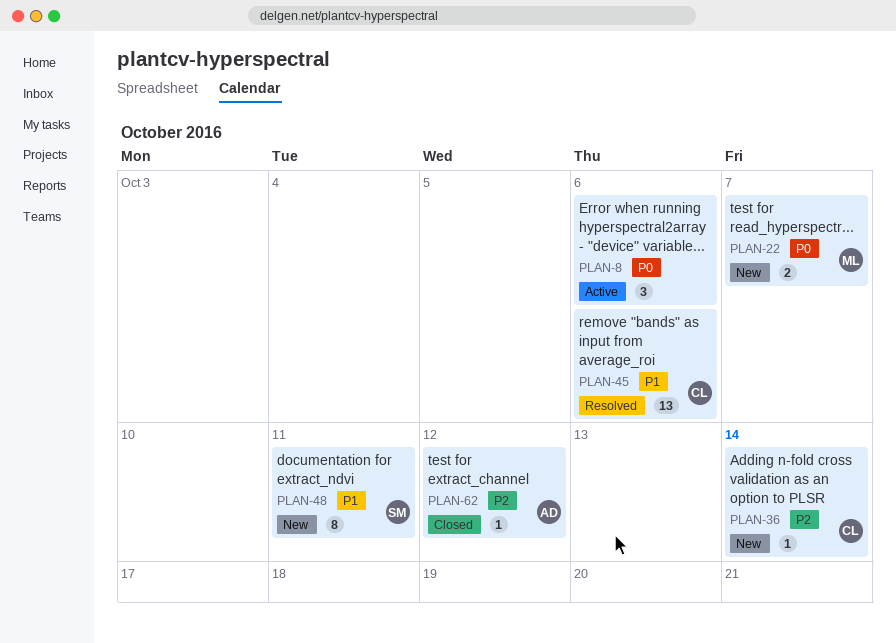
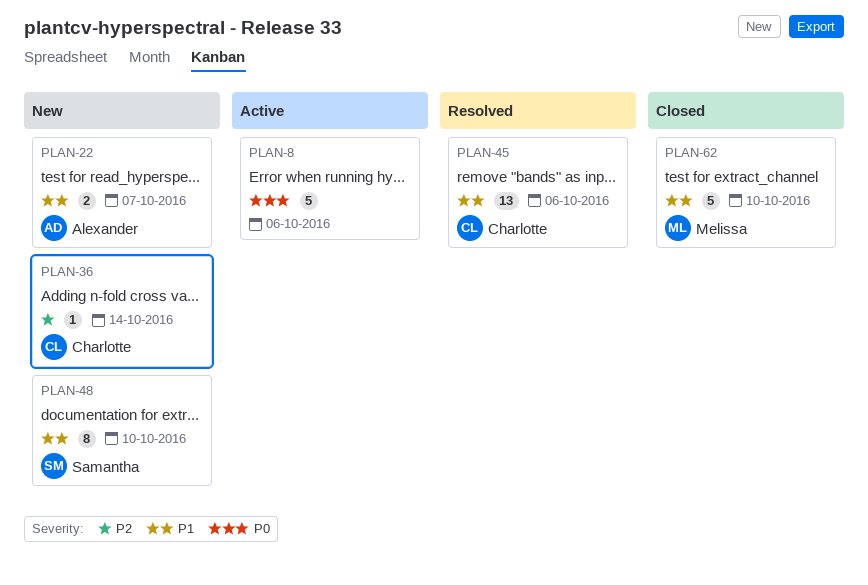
PLAN-8, estimate: 3 -> 5
PLAN-22, owner: Melissa -> Alexander
PLAN-22, priority: P0 -> P1
PLAN-48, due: Oct 11 -> Oct 10
PLAN-62, owner: Alexander -> Melissa
PLAN-62, priority: P2 -> P1
PLAN-62, estimate: 1 -> 5
PLAN-62, due: Oct 12 -> Oct 10

